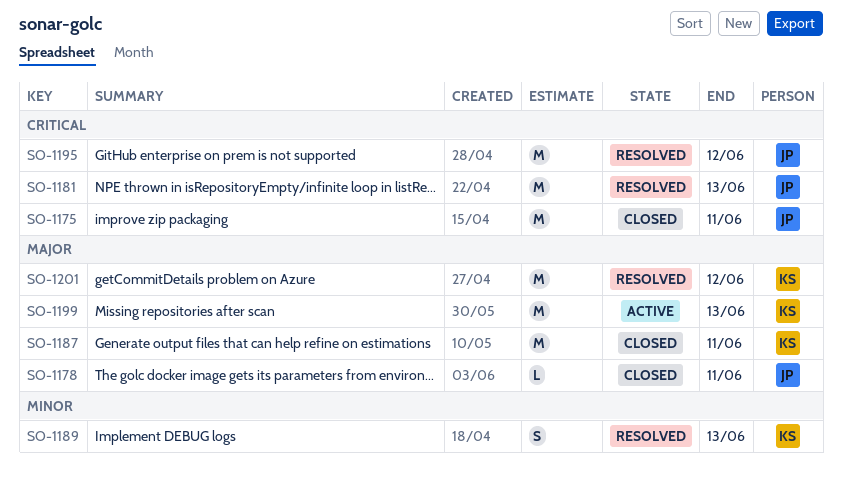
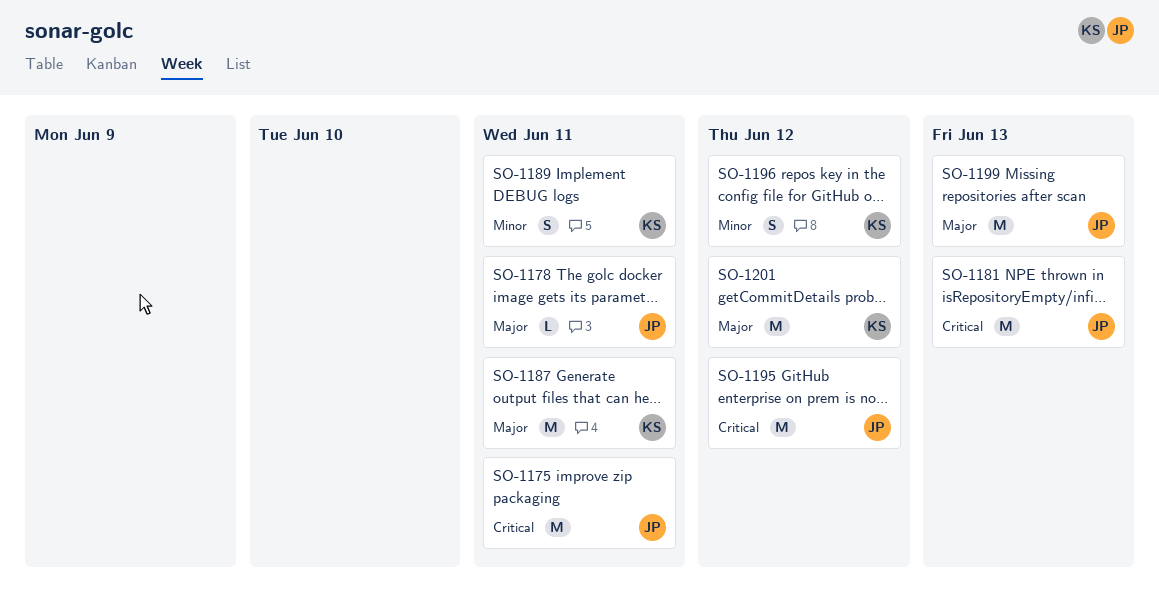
SO-1189, due: Jun 13 -> Jun 11
SO-1196: none -> present
SO-1199, owner: KS -> JP

